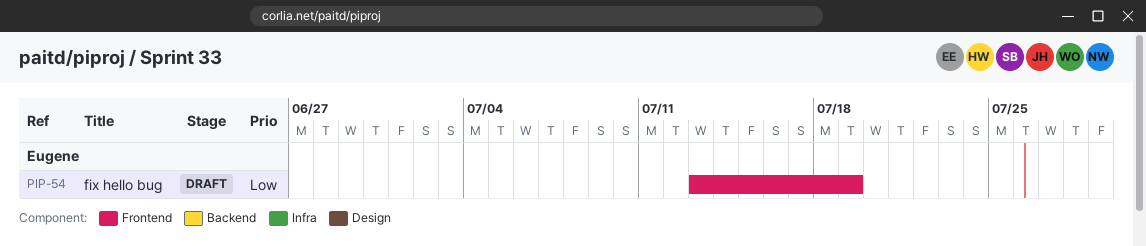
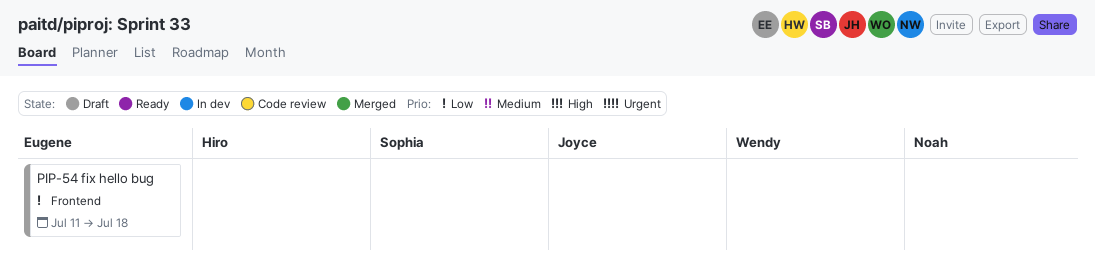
PIP-54, start: Jul 13 -> Jul 11
PIP-54, due: Jul 19 -> Jul 18

